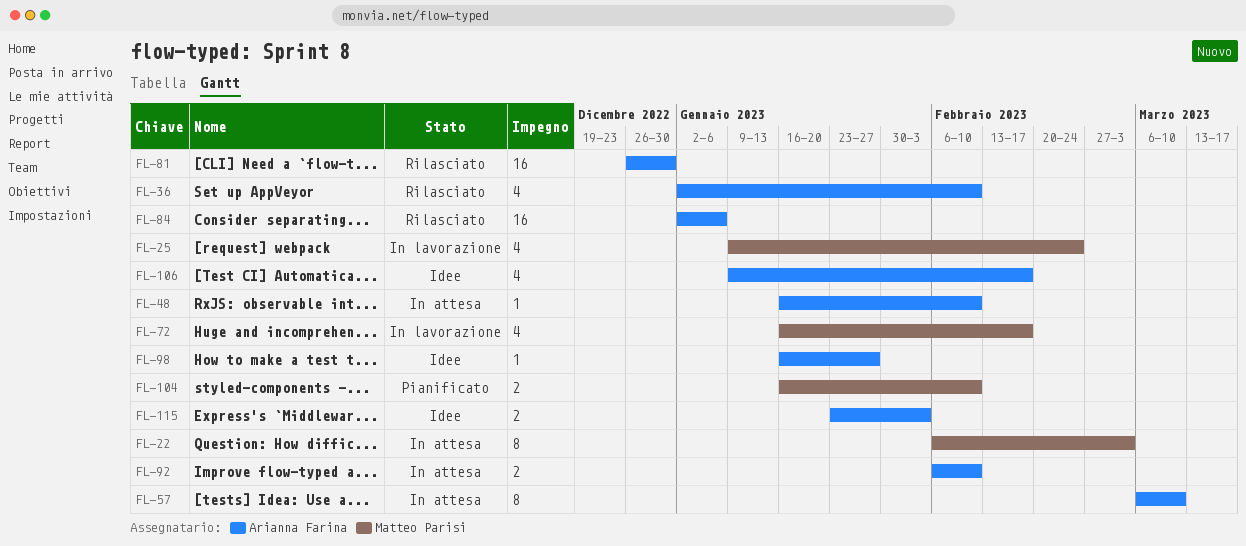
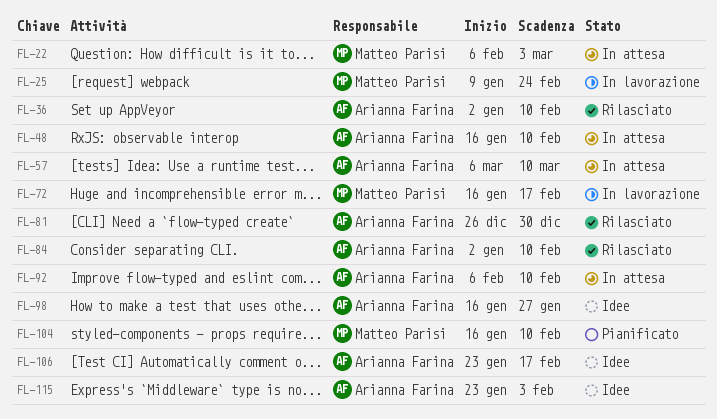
FL-84, due: Jan 6 -> Feb 10
FL-106, start: Jan 9 -> Jan 23

